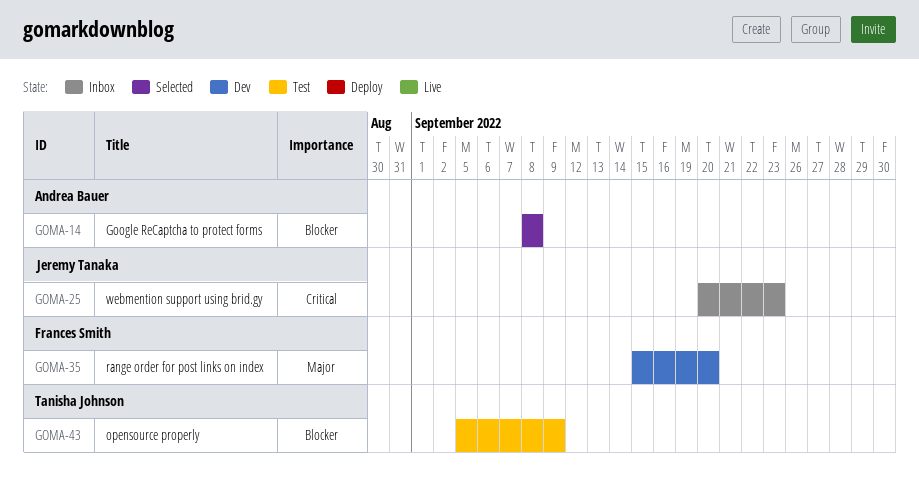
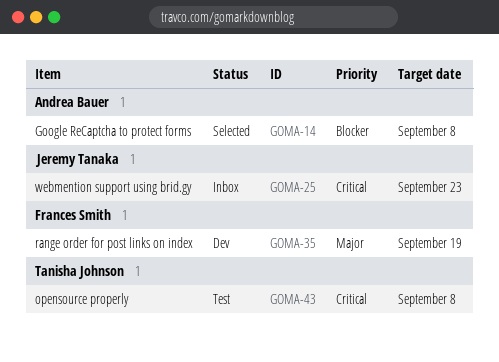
GOMA-35, due: Sep 20 -> Sep 19
GOMA-43, priority: Blocker -> Critical
GOMA-43, due: Sep 9 -> Sep 8

